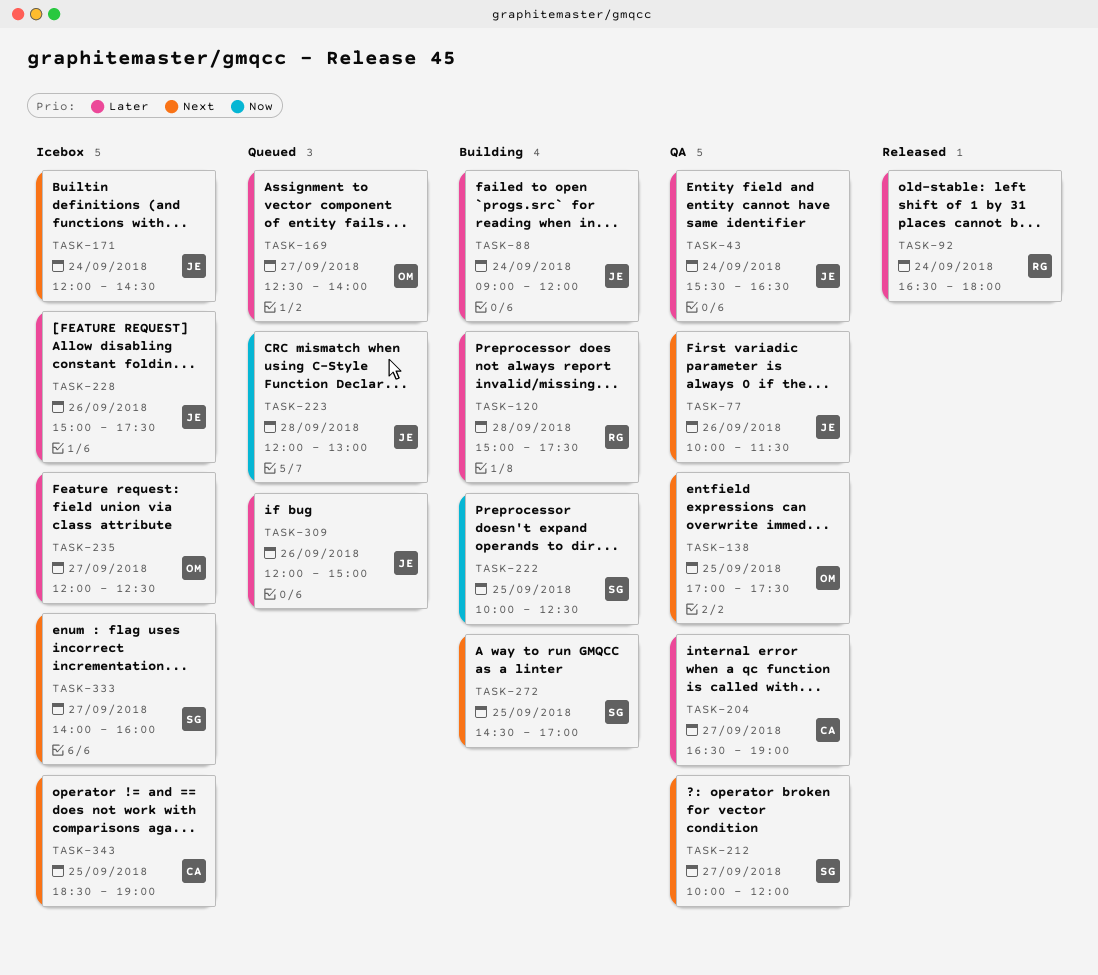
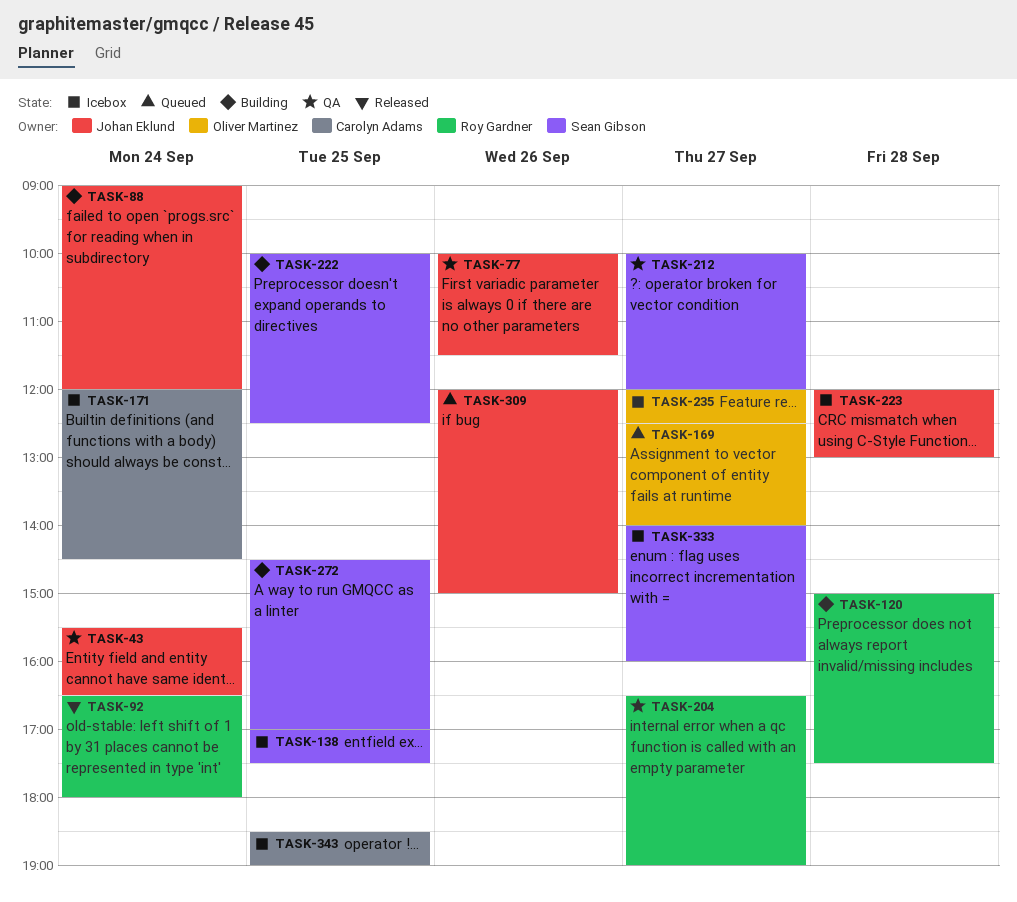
TASK-138, status: QA -> Icebox
TASK-138, owner: Oliver Martinez -> Sean Gibson
TASK-171, owner: Johan Eklund -> Carolyn Adams
TASK-204, owner: Carolyn Adams -> Roy Gardner
TASK-223, status: Queued -> Icebox
TASK-228: present -> none

